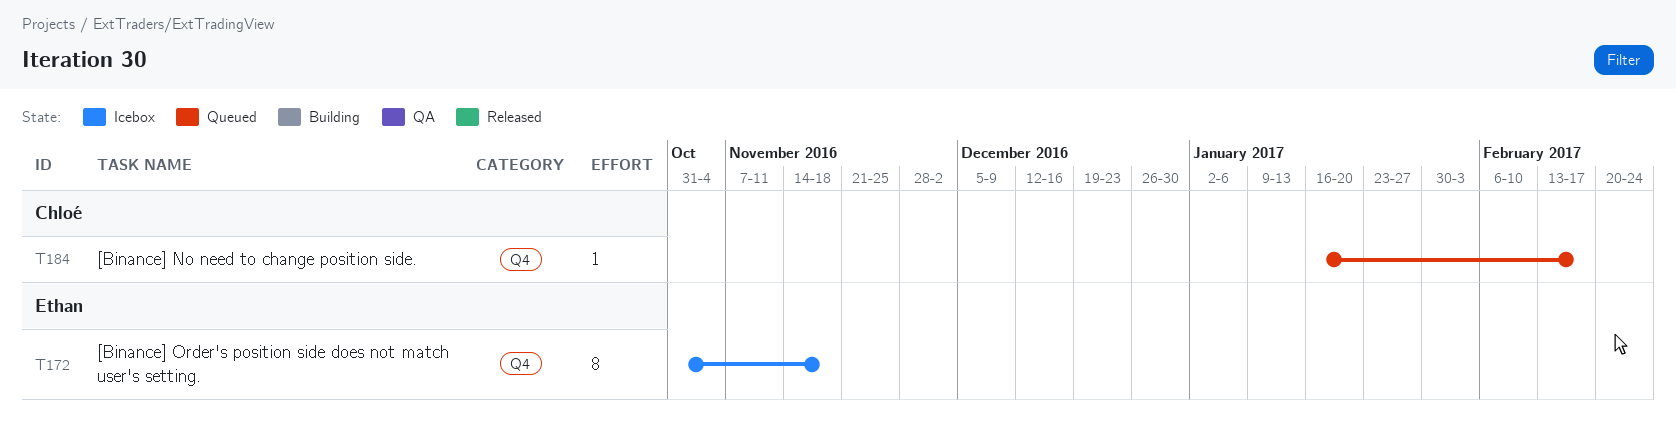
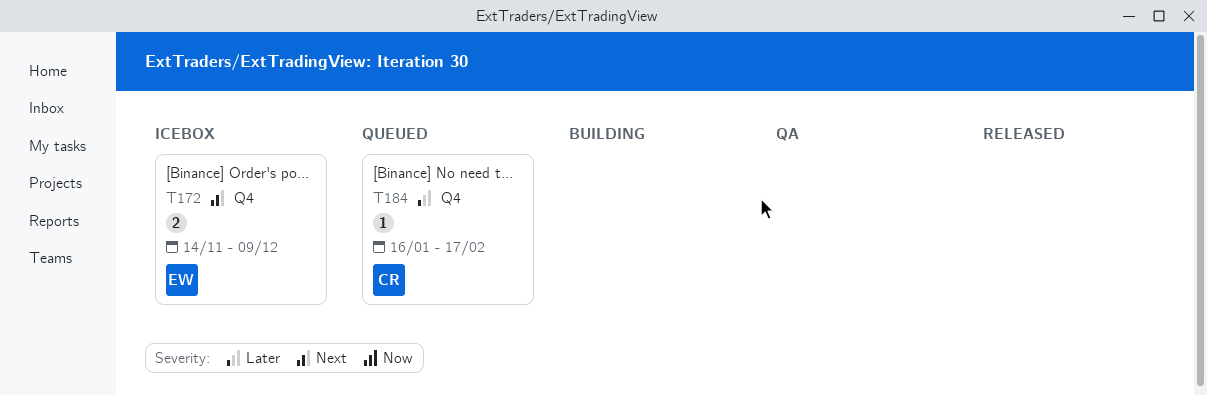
T172, estimate: 8 -> 2
T172, start: Oct 31 -> Nov 14
T172, due: Nov 18 -> Dec 9

